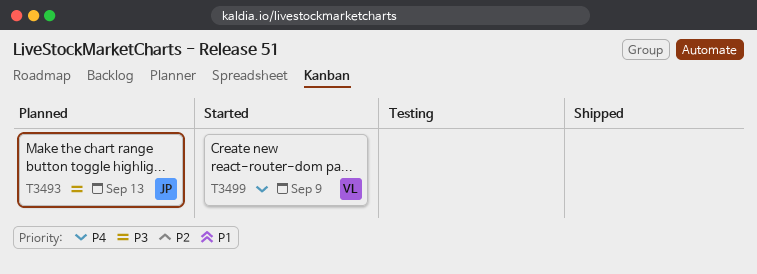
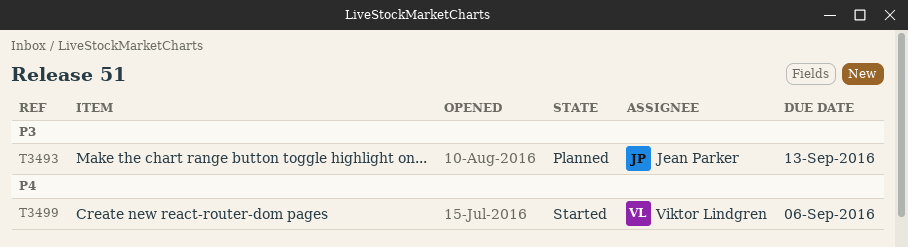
T3499, due: Sep 9 -> Sep 6

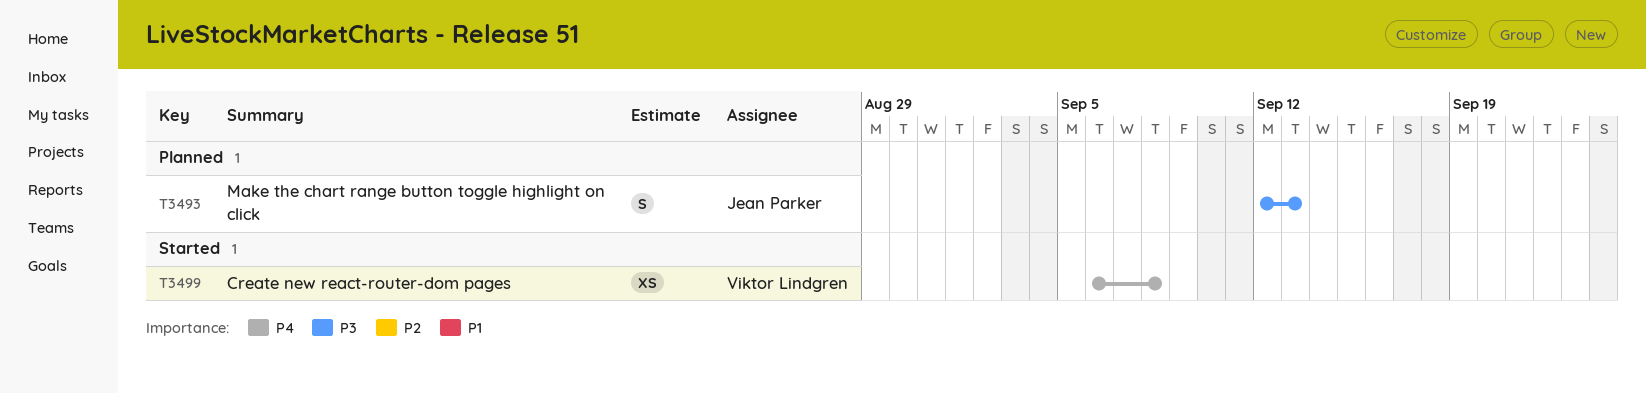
T3499, due: Sep 6 -> Sep 8

